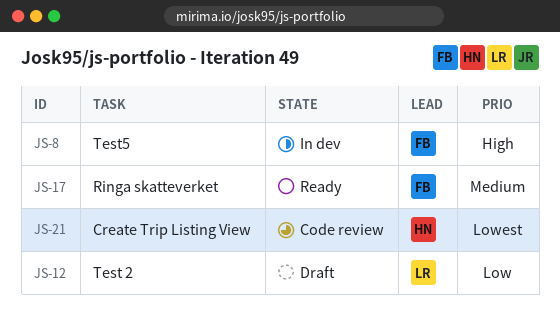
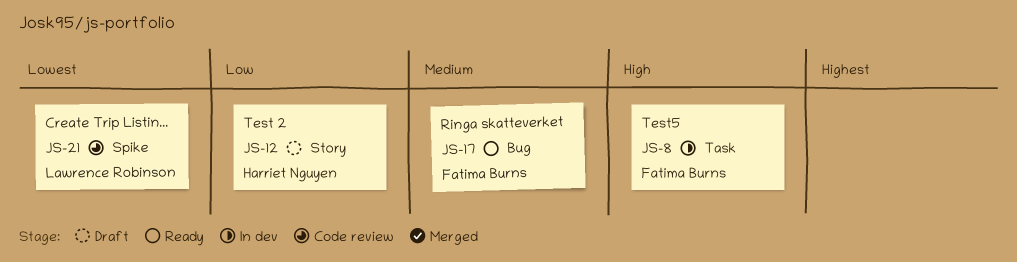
JS-12, owner: Lawrence Robinson -> Harriet Nguyen
JS-21, owner: Harriet Nguyen -> Lawrence Robinson

